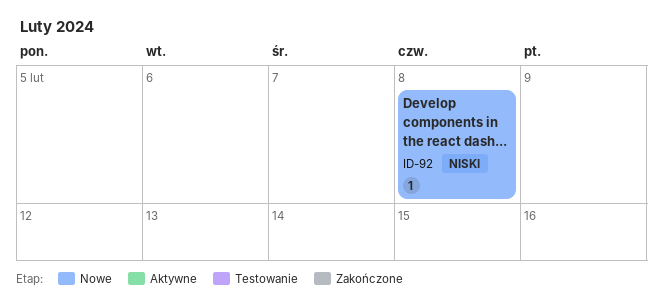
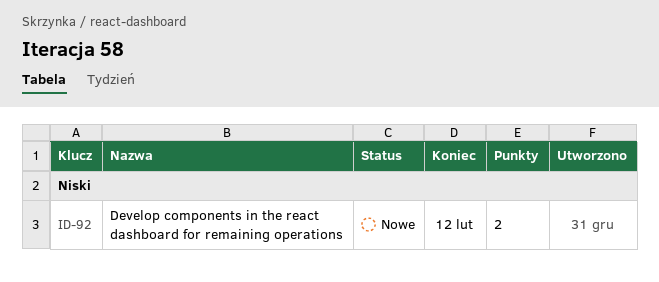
ID-92, estimate: 1 -> 2
ID-92, due: Feb 8 -> Feb 12

